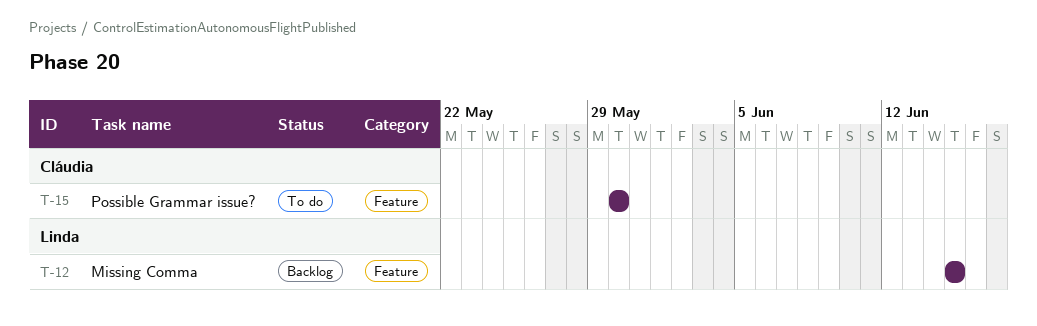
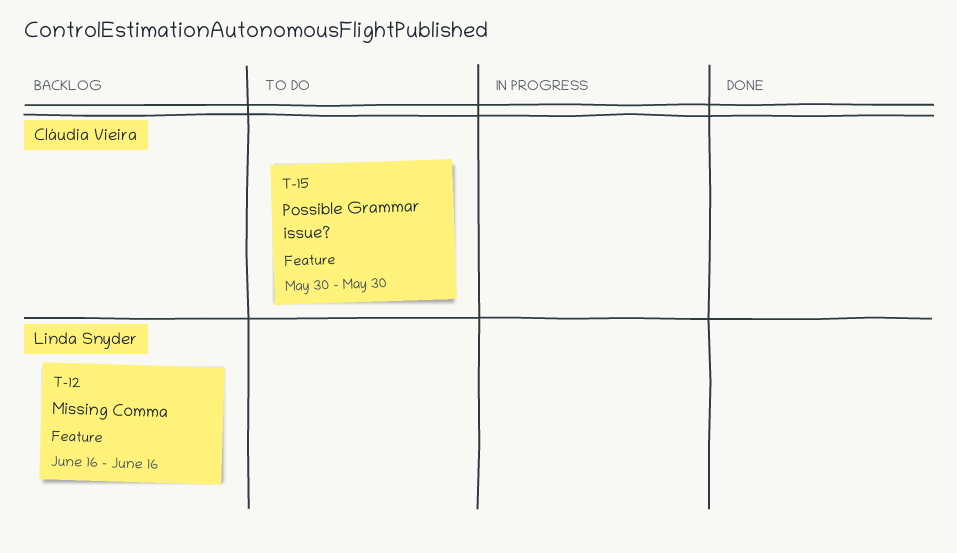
T-12, start: Jun 15 -> Jun 16
T-12, due: Jun 15 -> Jun 16

